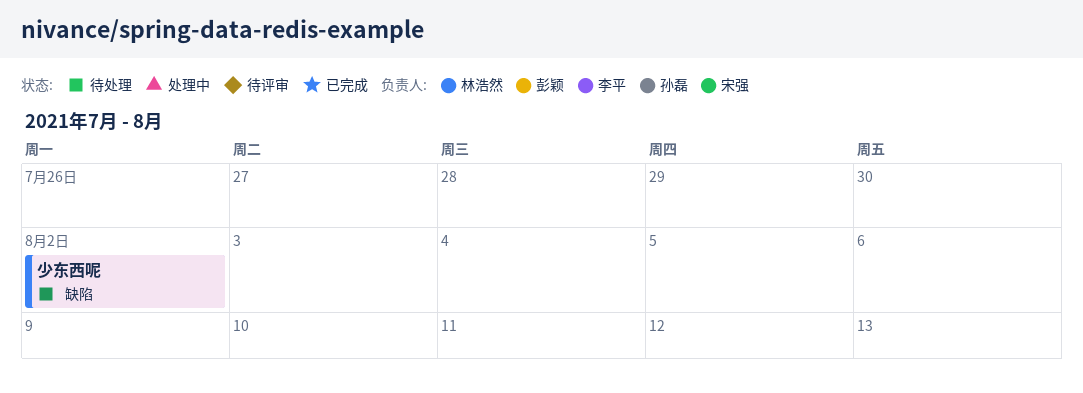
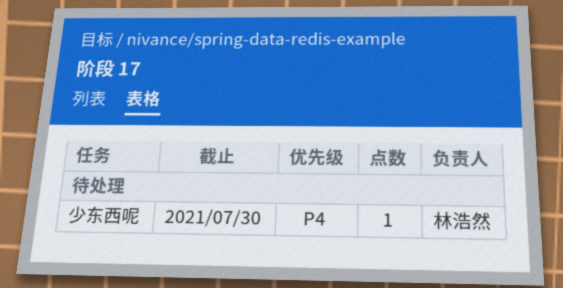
少东西呢, due: Aug 2 -> Jul 30

